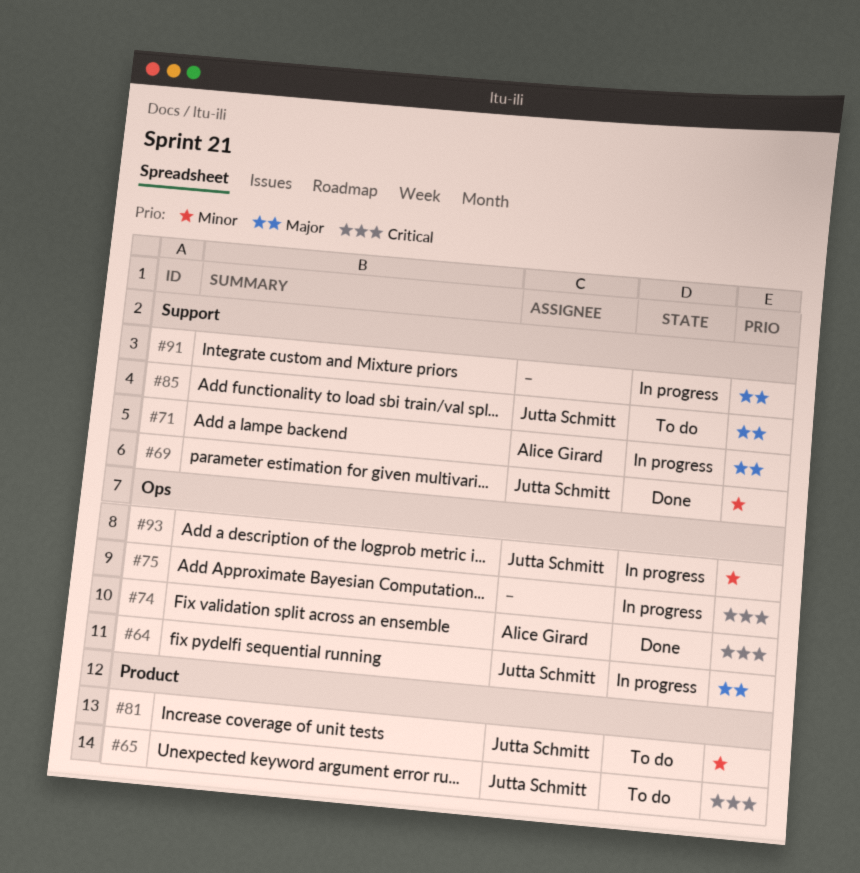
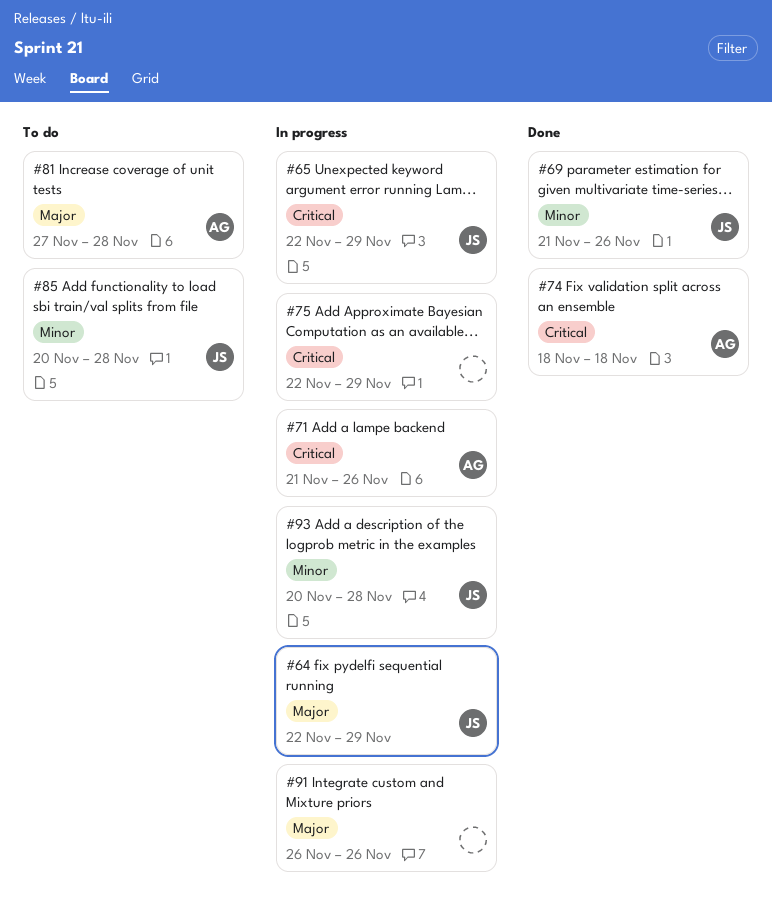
#65, status: To do -> In progress
#71, priority: Major -> Critical
#81, owner: Jutta Schmitt -> Alice Girard
#81, priority: Minor -> Major
#85, priority: Major -> Minor

